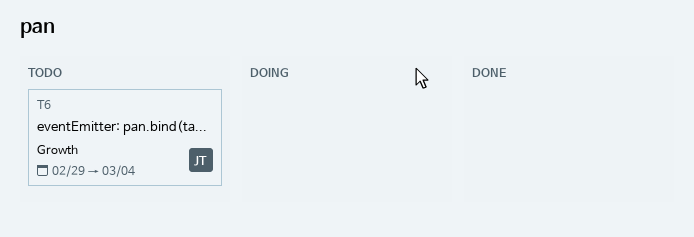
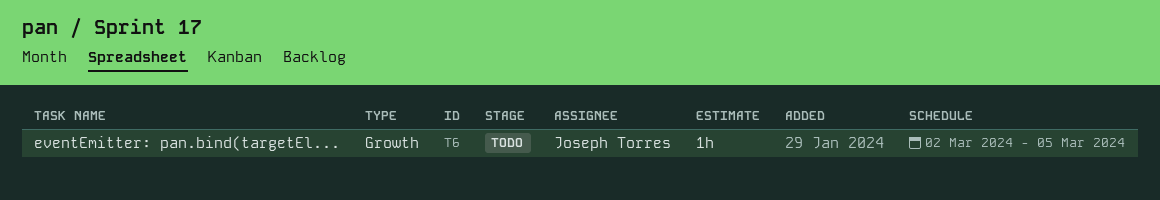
T6, start: Feb 29 -> Mar 2
T6, due: Mar 4 -> Mar 5

